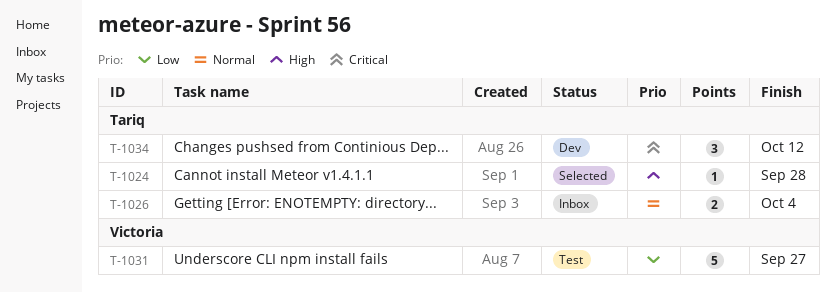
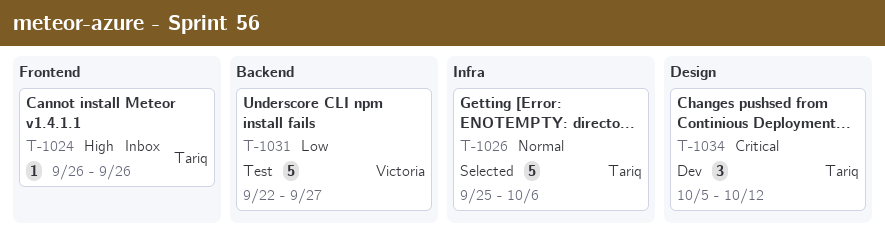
T-1024, status: Selected -> Inbox
T-1024, due: Sep 28 -> Sep 26
T-1026, status: Inbox -> Selected
T-1026, estimate: 2 -> 5
T-1026, due: Oct 4 -> Oct 6

